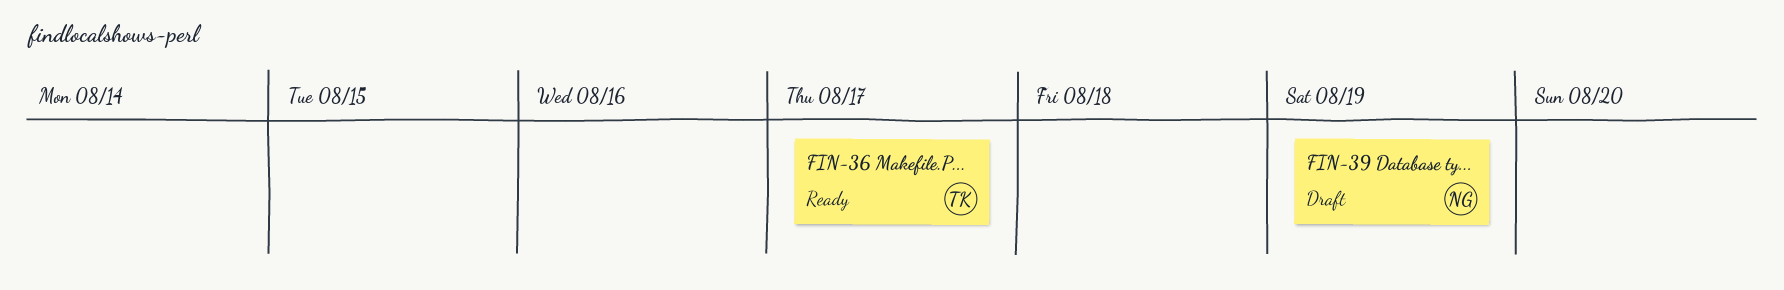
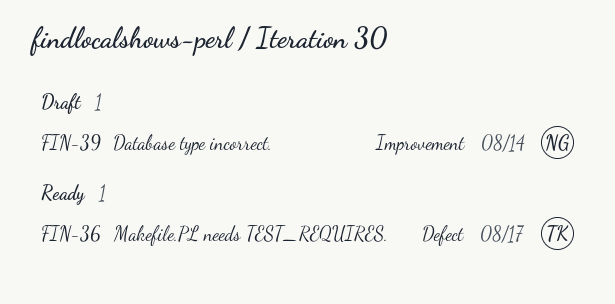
FIN-39, due: Aug 19 -> Aug 14

